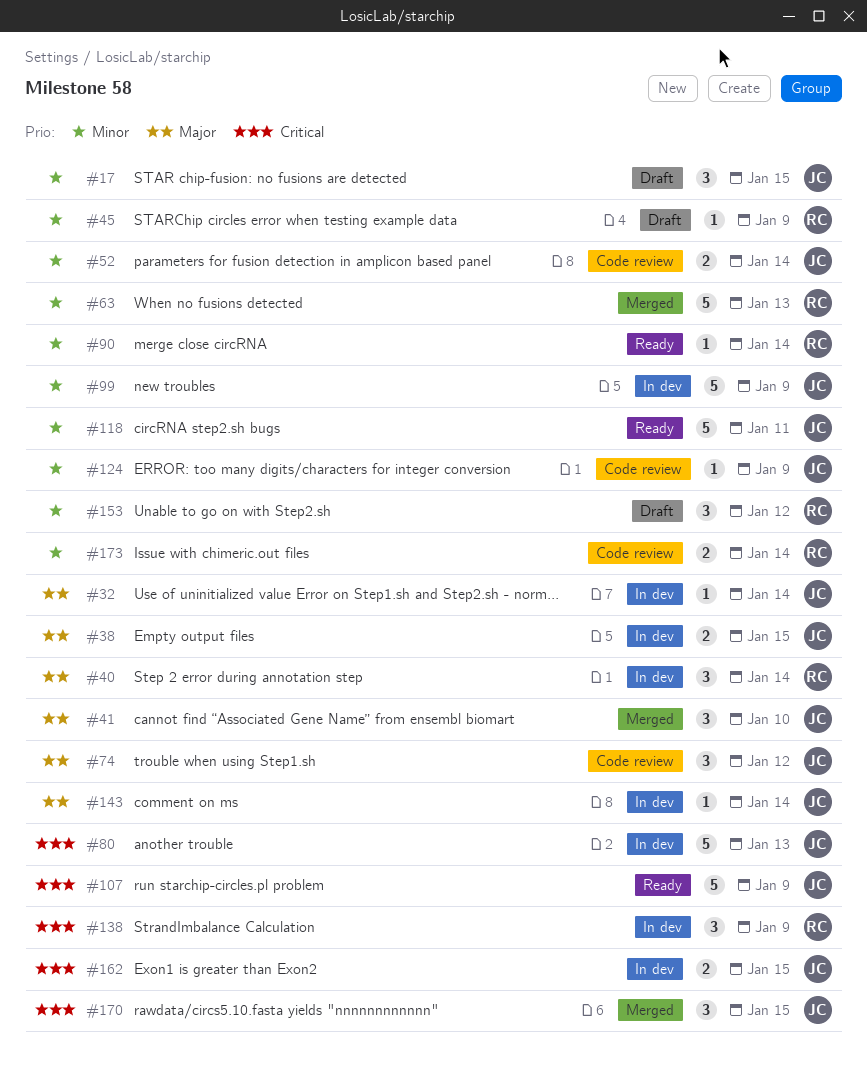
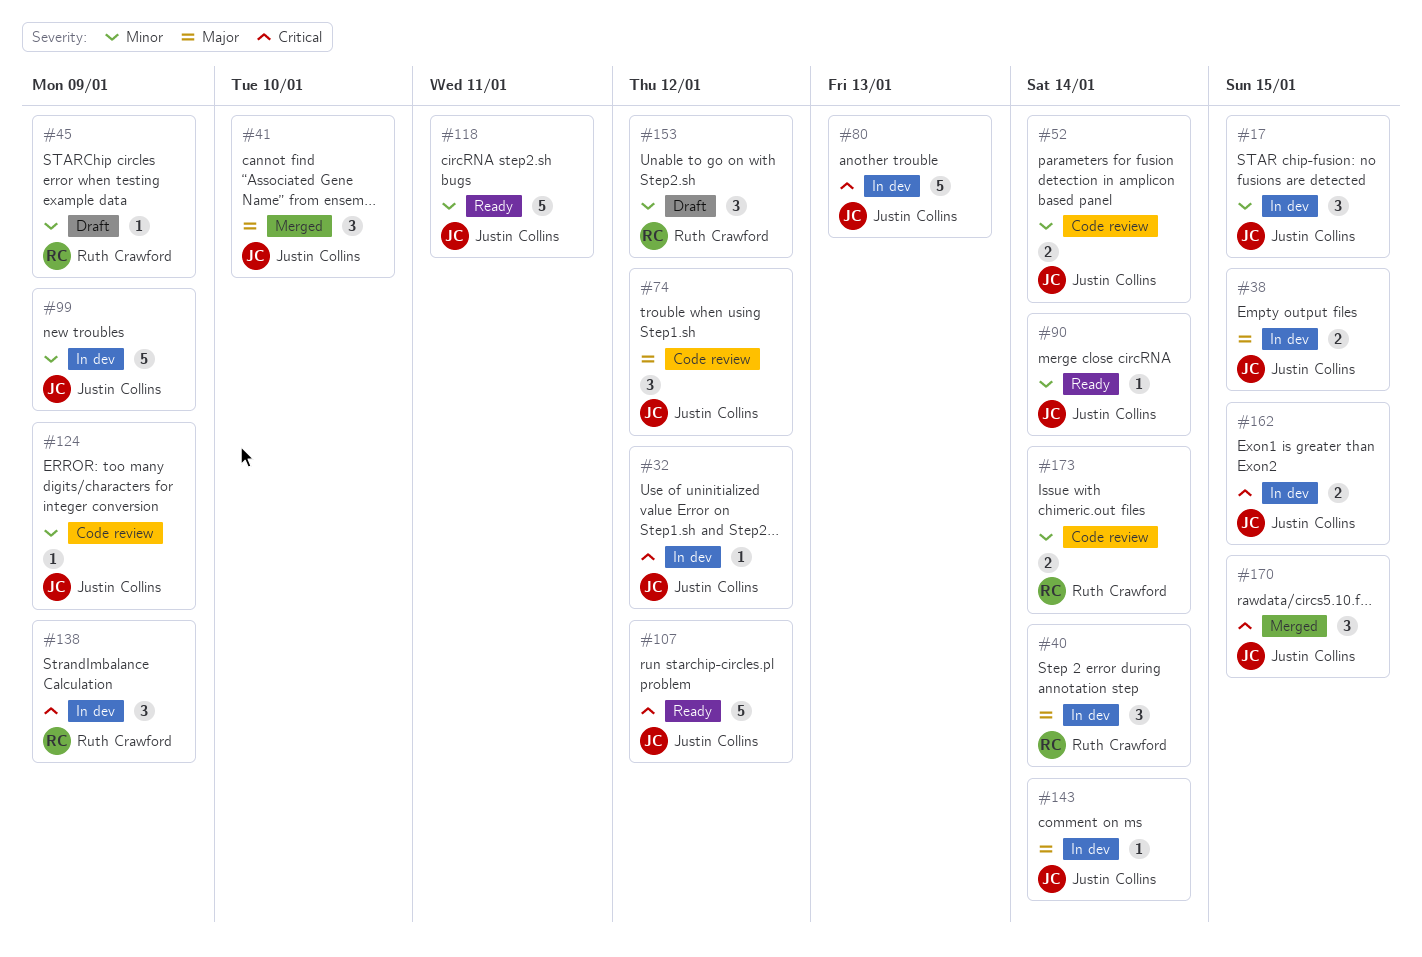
#17, status: Draft -> In dev
#32, priority: Major -> Critical
#32, due: Jan 14 -> Jan 12
#63: present -> none
#90, owner: Ruth Crawford -> Justin Collins
#107, due: Jan 9 -> Jan 12

